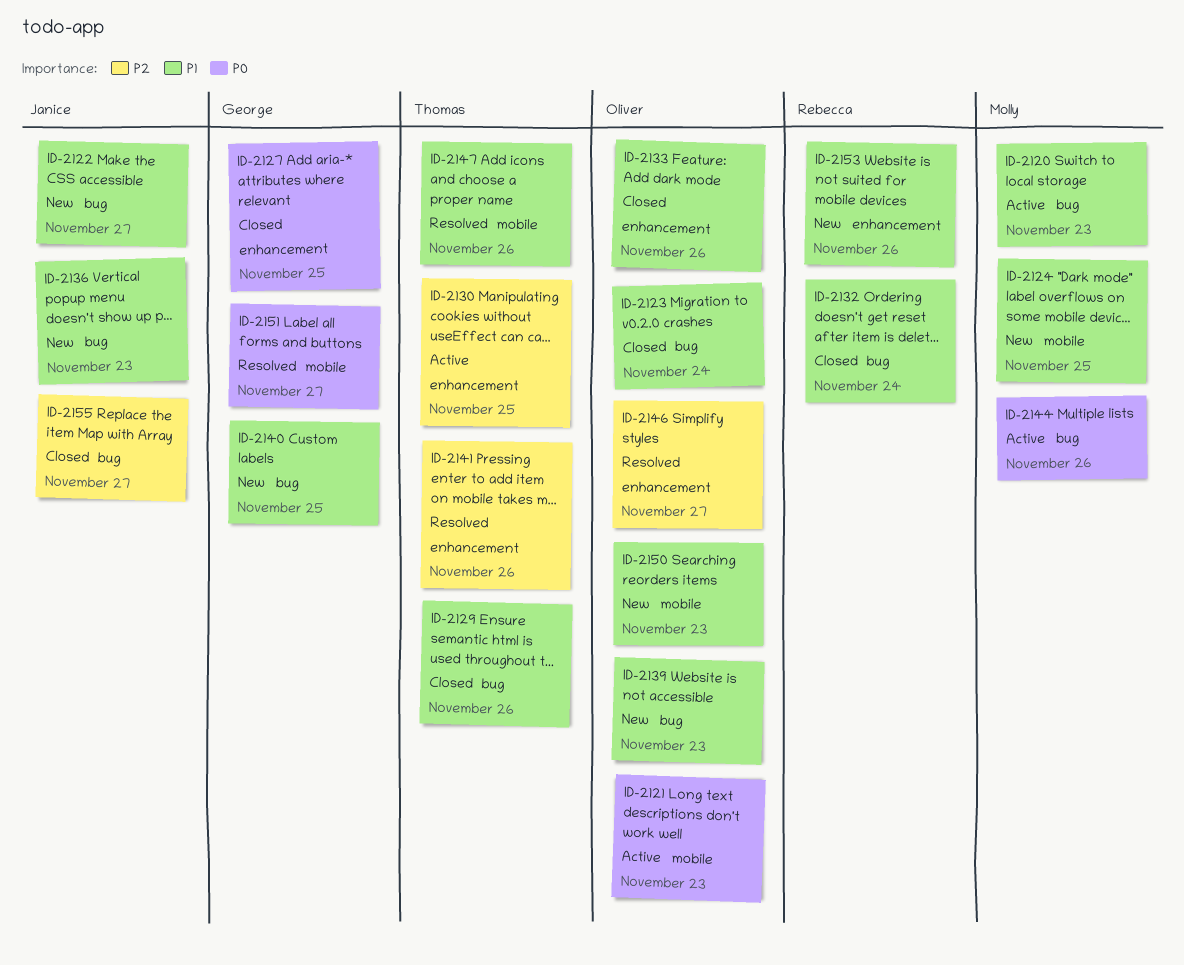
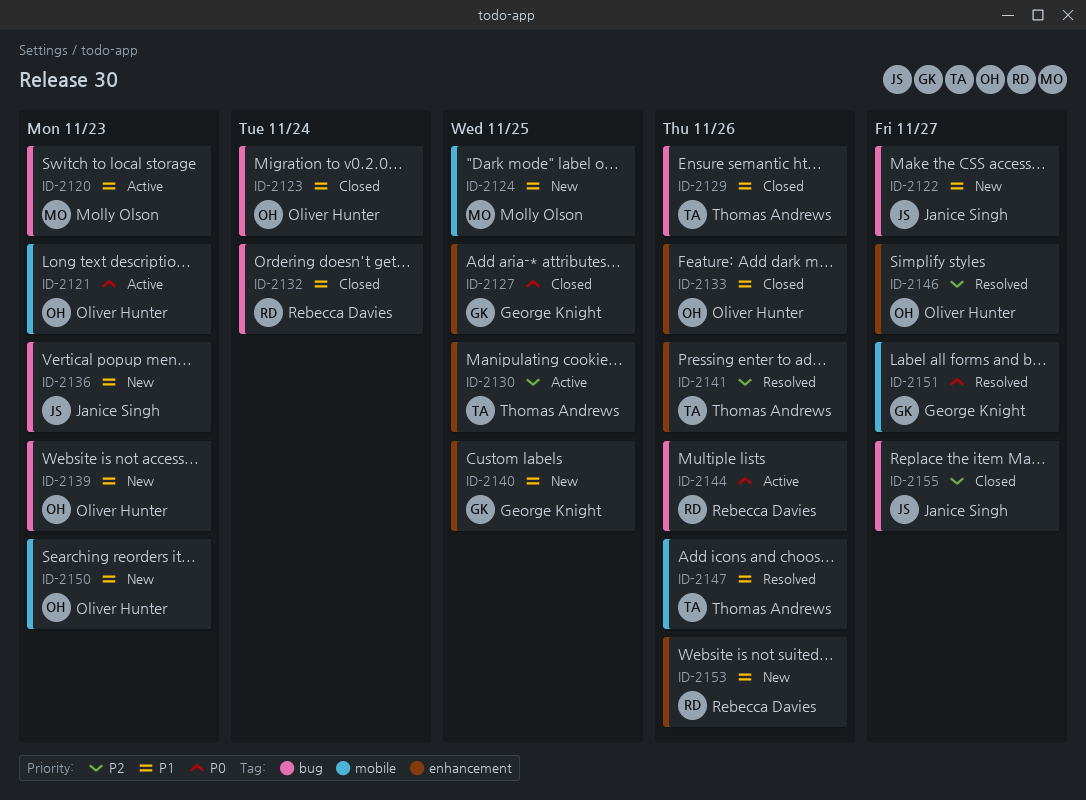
ID-2140, label: bug -> enhancement
ID-2144, owner: Molly Olson -> Rebecca Davies

